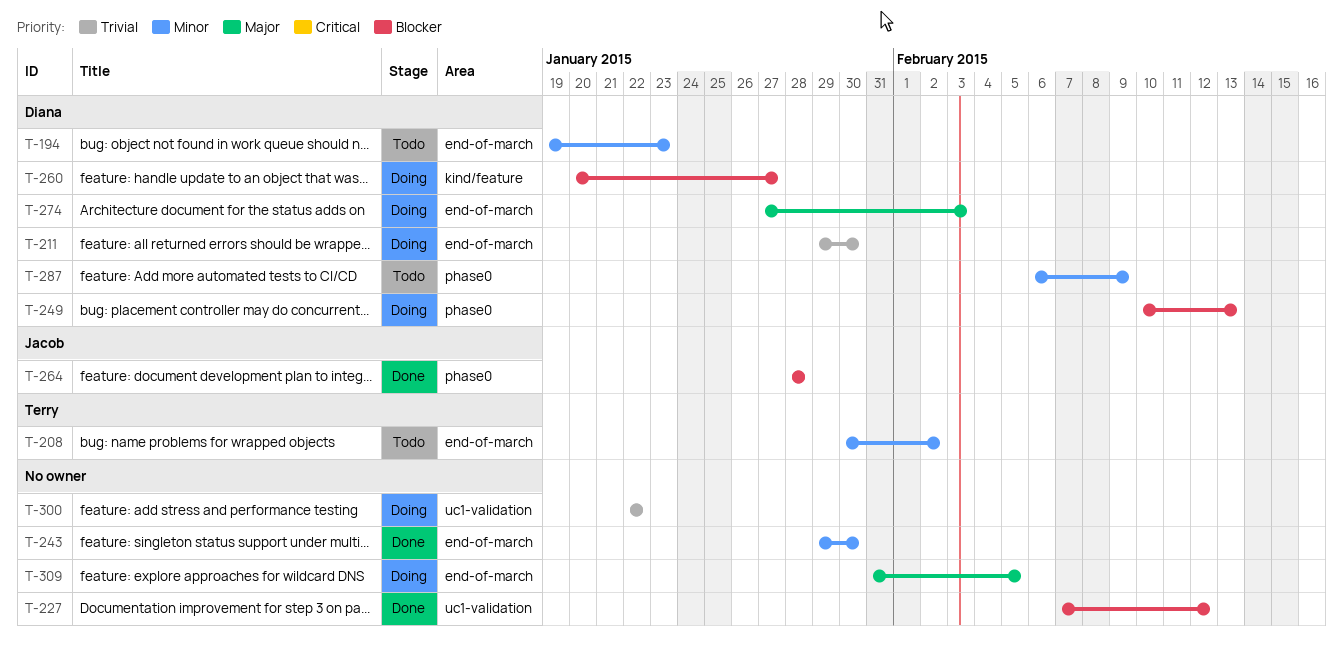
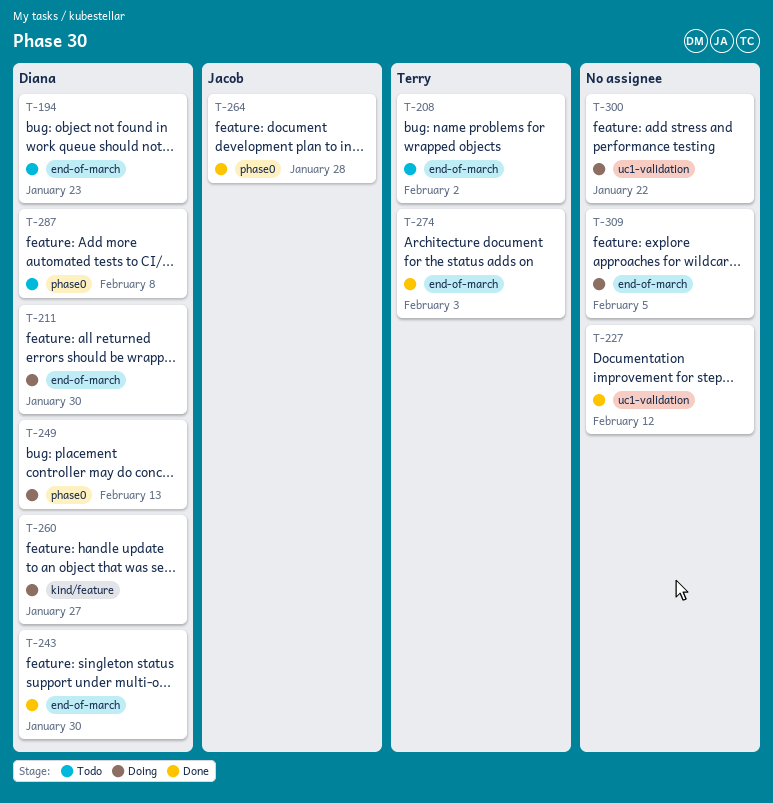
T-243, owner: none -> Diana
T-274, status: Doing -> Done
T-274, owner: Diana -> Terry
T-287, due: Feb 9 -> Feb 8

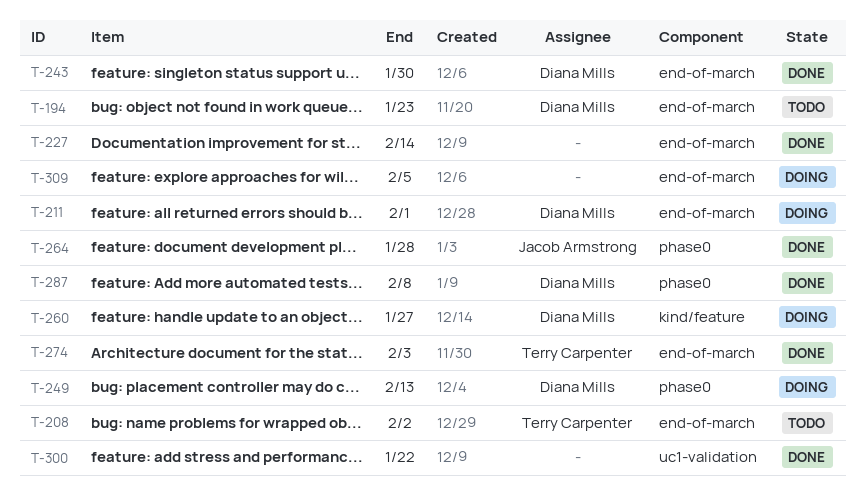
T-211, due: Jan 30 -> Feb 1
T-227, label: uc1-validation -> end-of-march
T-227, due: Feb 12 -> Feb 14
T-287, status: Todo -> Done
T-300, status: Doing -> Done

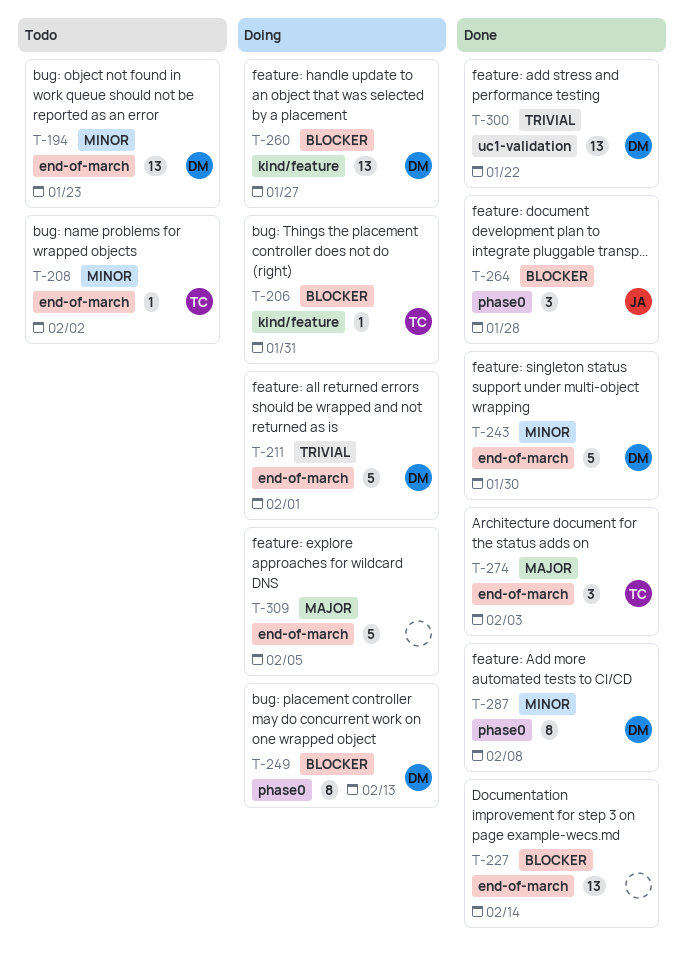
T-206: none -> present
T-300, owner: none -> Diana Mills

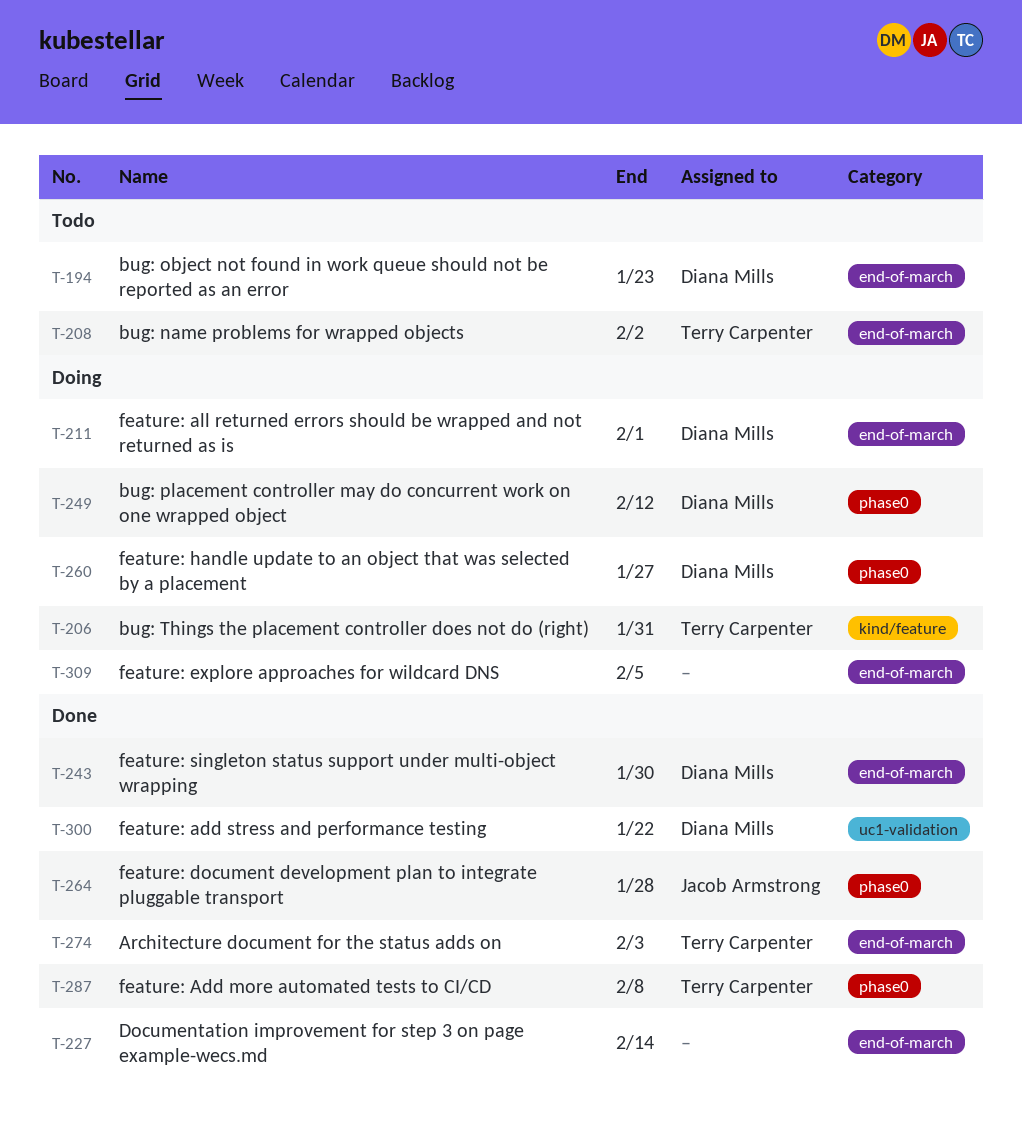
T-249, due: Feb 13 -> Feb 12
T-260, label: kind/feature -> phase0
T-287, owner: Diana Mills -> Terry Carpenter

